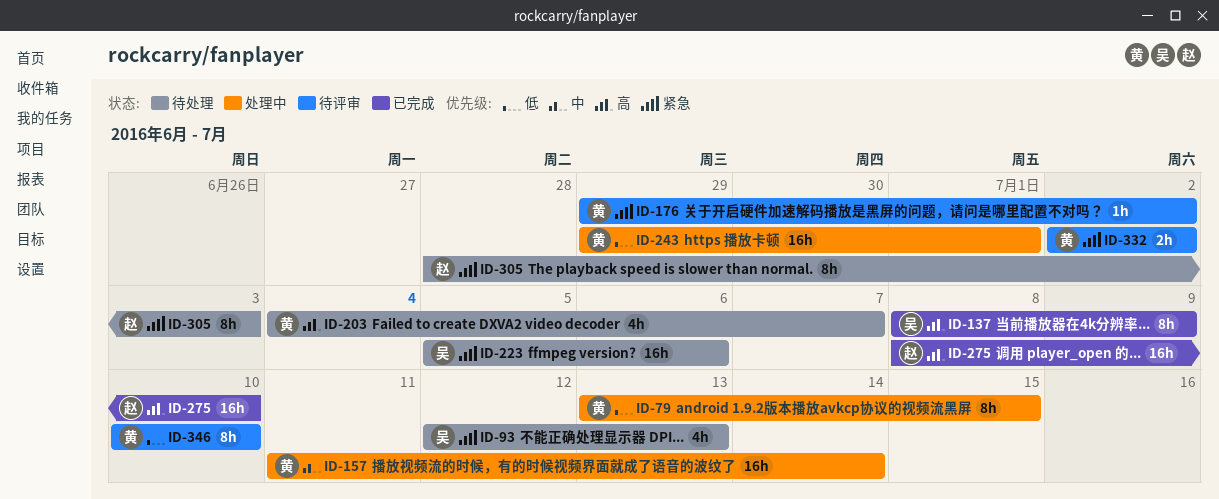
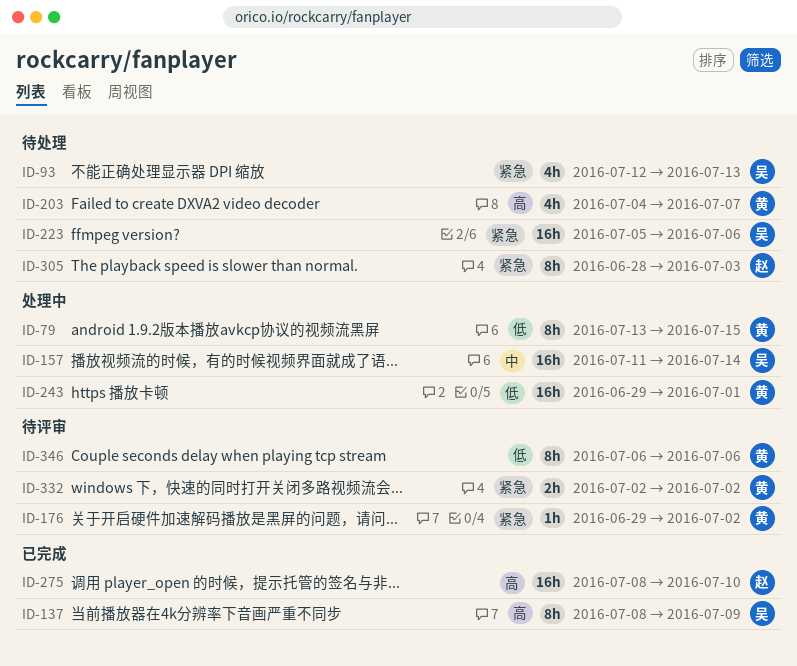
ID-157, owner: 黄 -> 吴
ID-346, start: Jul 10 -> Jul 6
ID-346, due: Jul 10 -> Jul 6

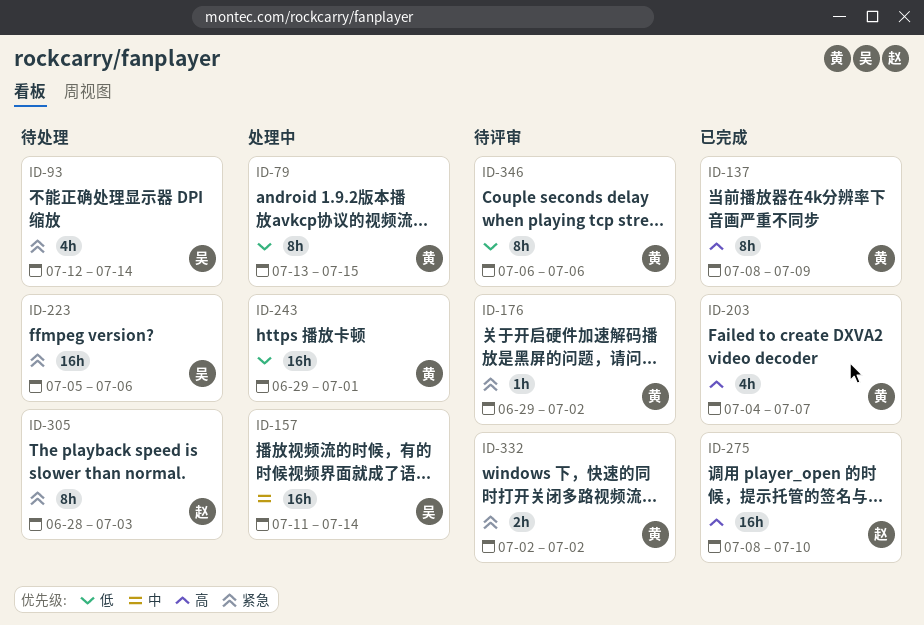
ID-93, due: Jul 13 -> Jul 14
ID-137, owner: 吴 -> 黄
ID-203, status: 待处理 -> 已完成

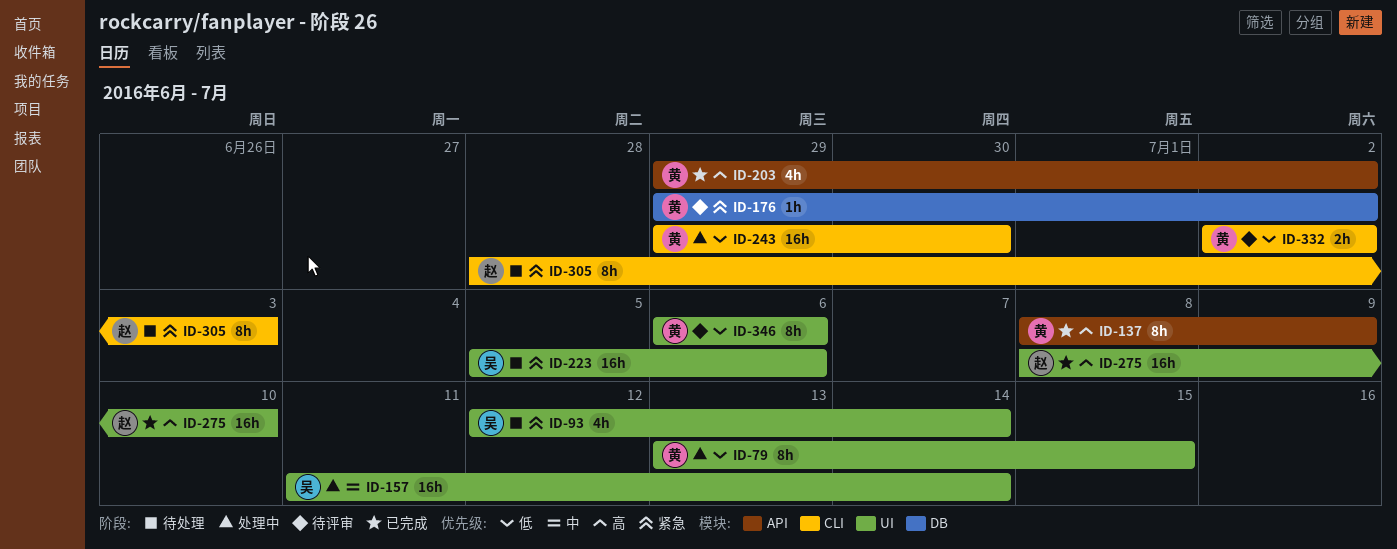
ID-203, start: Jul 4 -> Jun 29
ID-203, due: Jul 7 -> Jul 2
ID-243, due: Jul 1 -> Jun 30
ID-332, priority: 紧急 -> 低

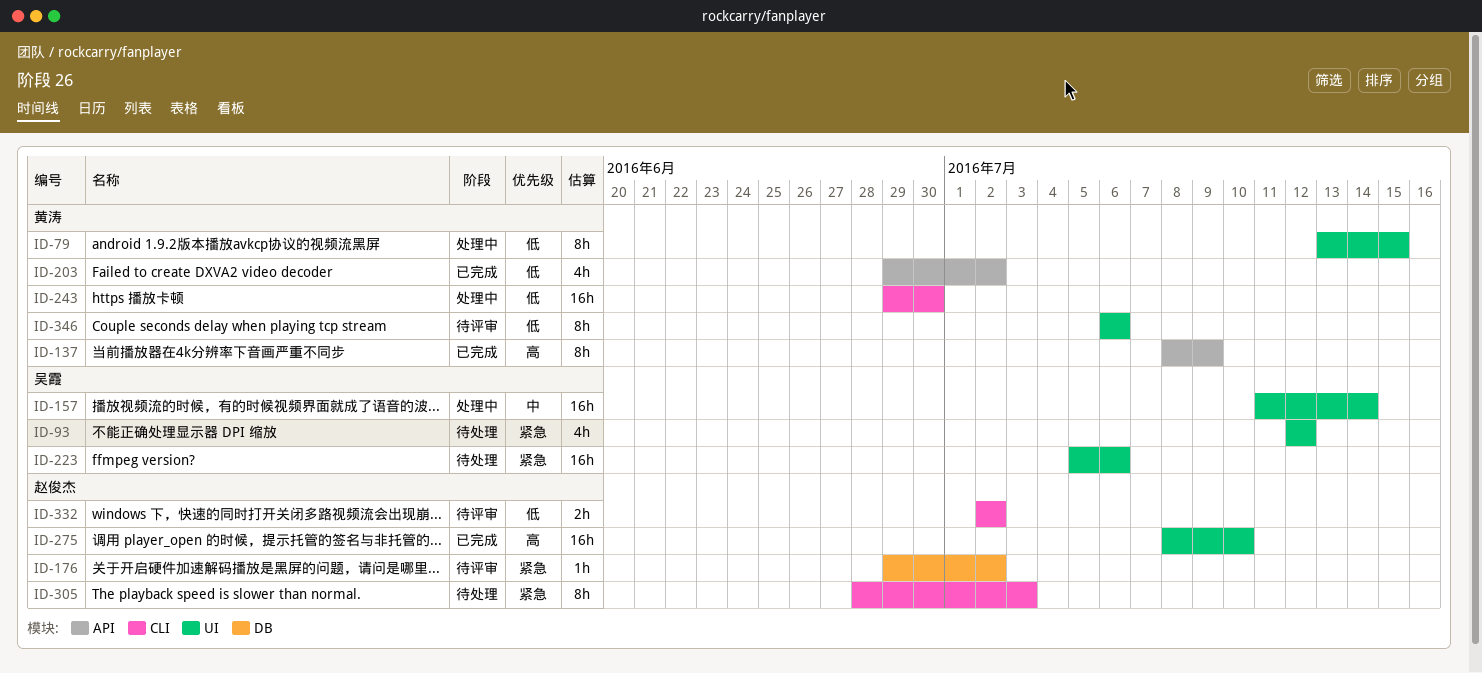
ID-93, due: Jul 14 -> Jul 12
ID-176, owner: 黄涛 -> 赵俊杰
ID-203, priority: 高 -> 低
ID-332, owner: 黄涛 -> 赵俊杰

